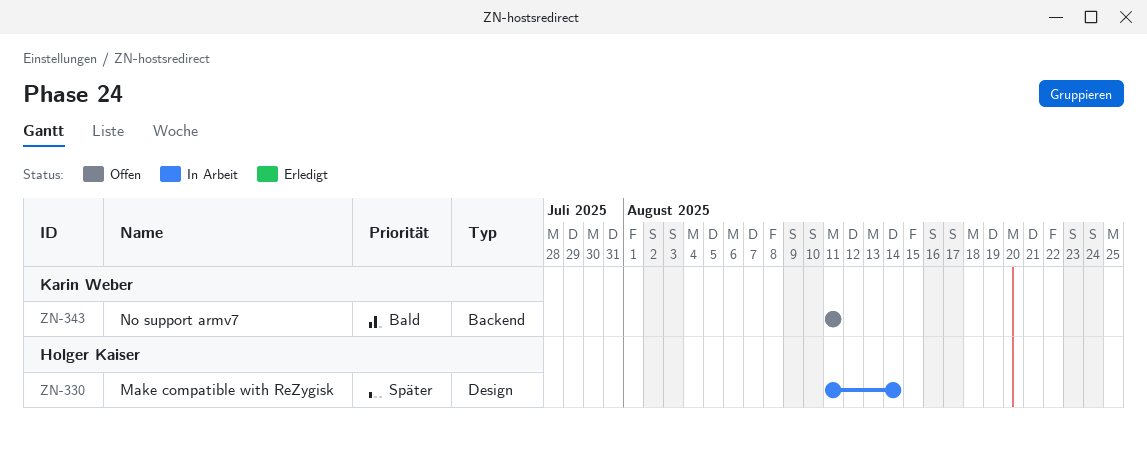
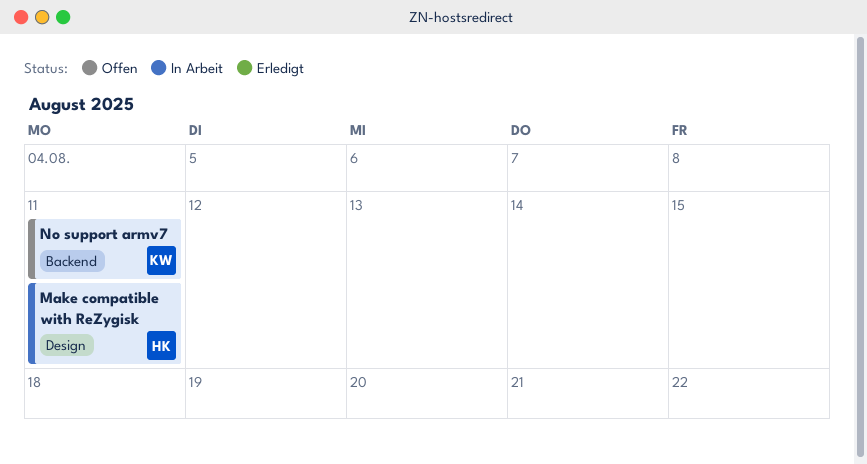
Make compatible with ReZygisk, due: Aug 14 -> Aug 11

